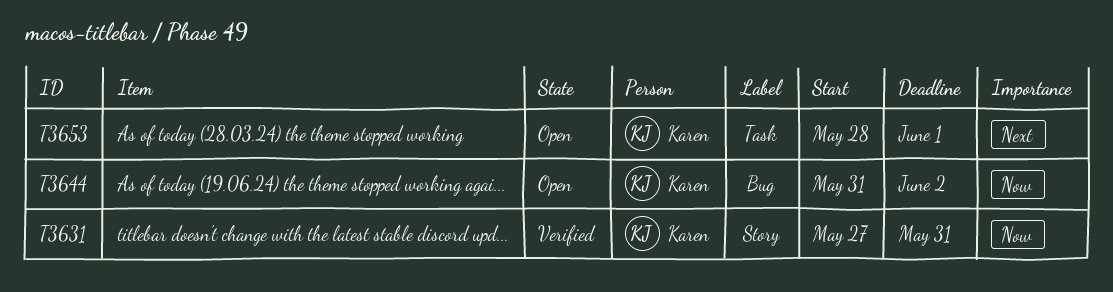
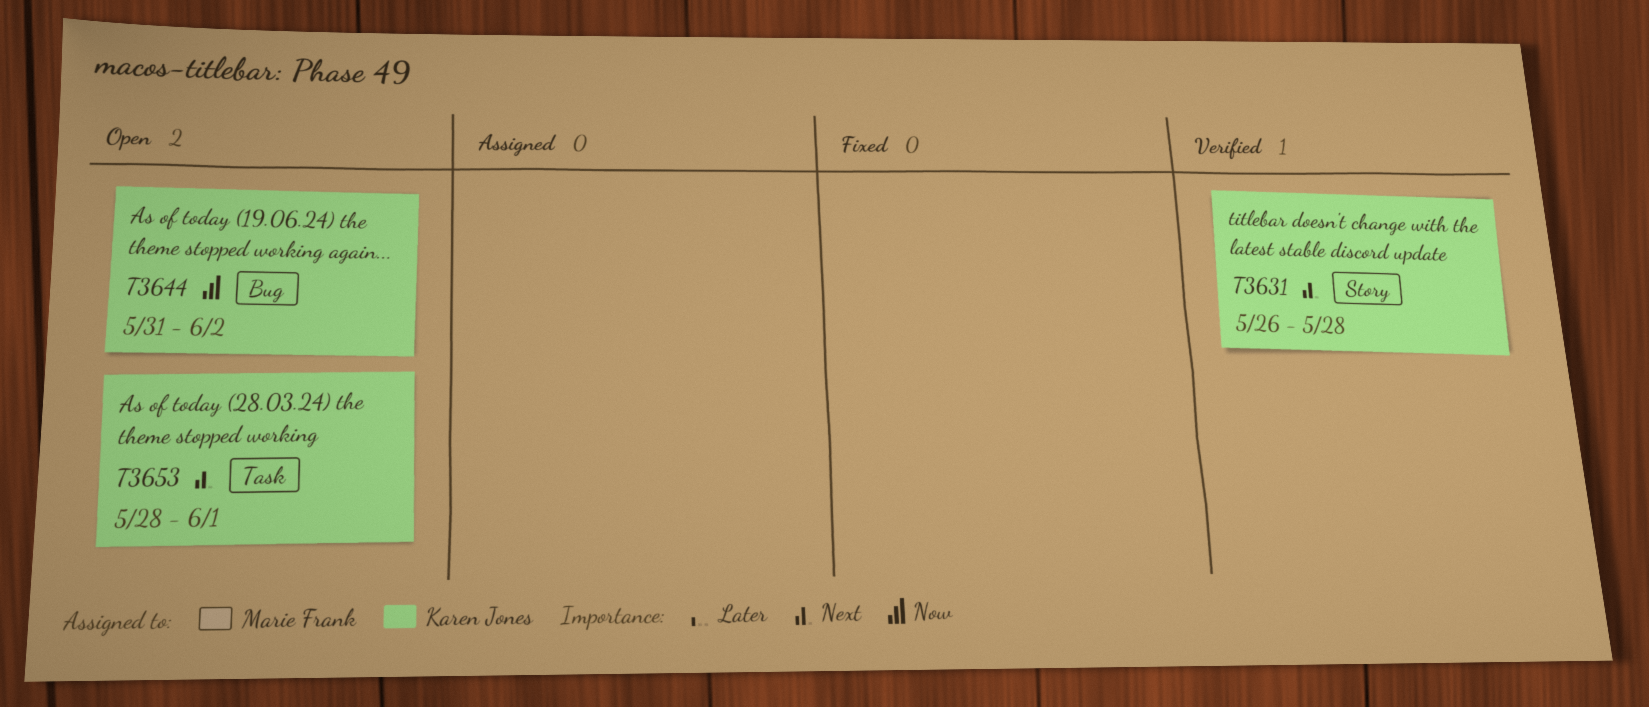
T3631, priority: Now -> Next
T3631, start: May 27 -> May 26
T3631, due: May 31 -> May 28

